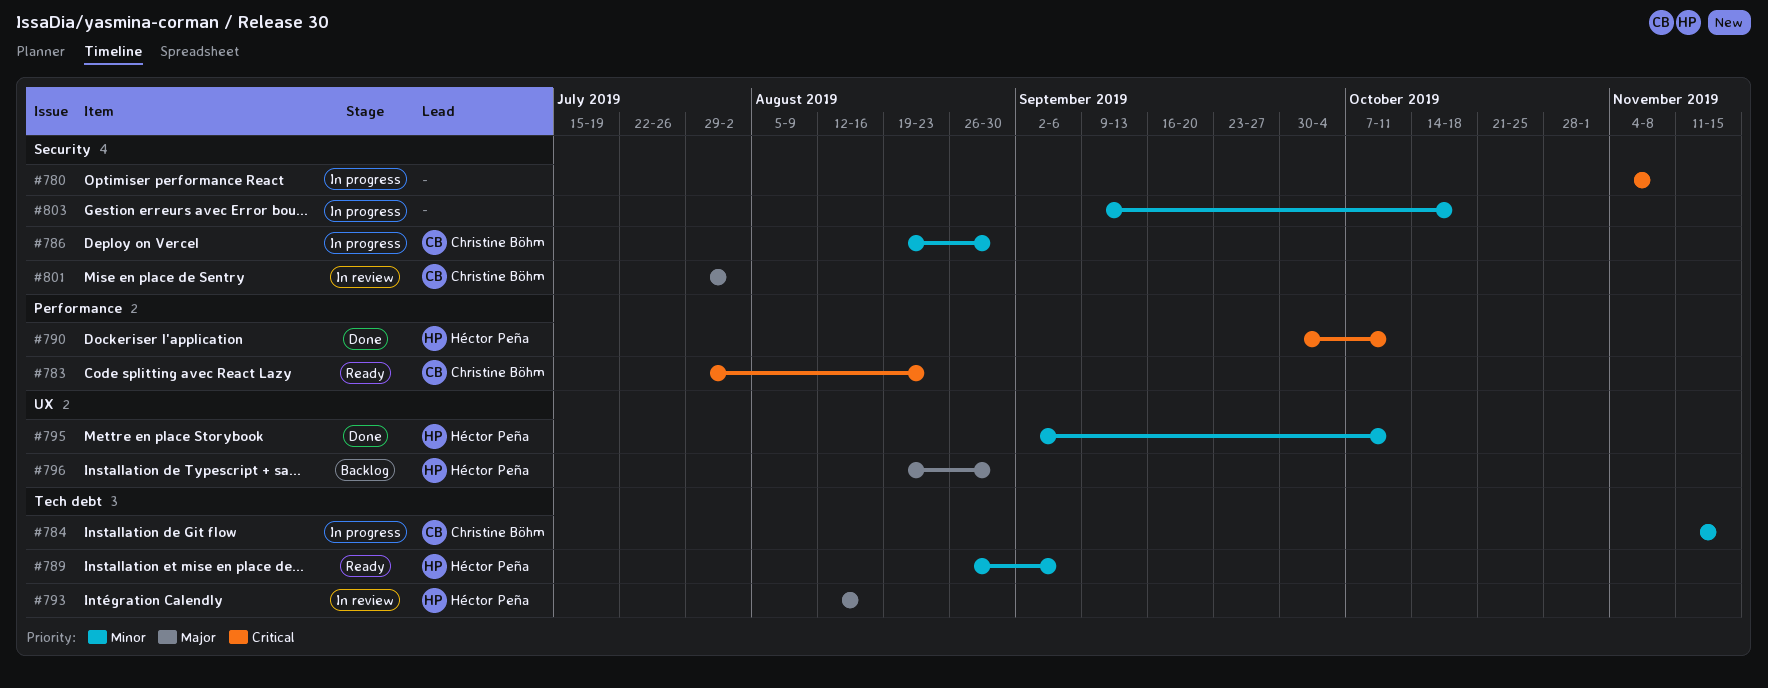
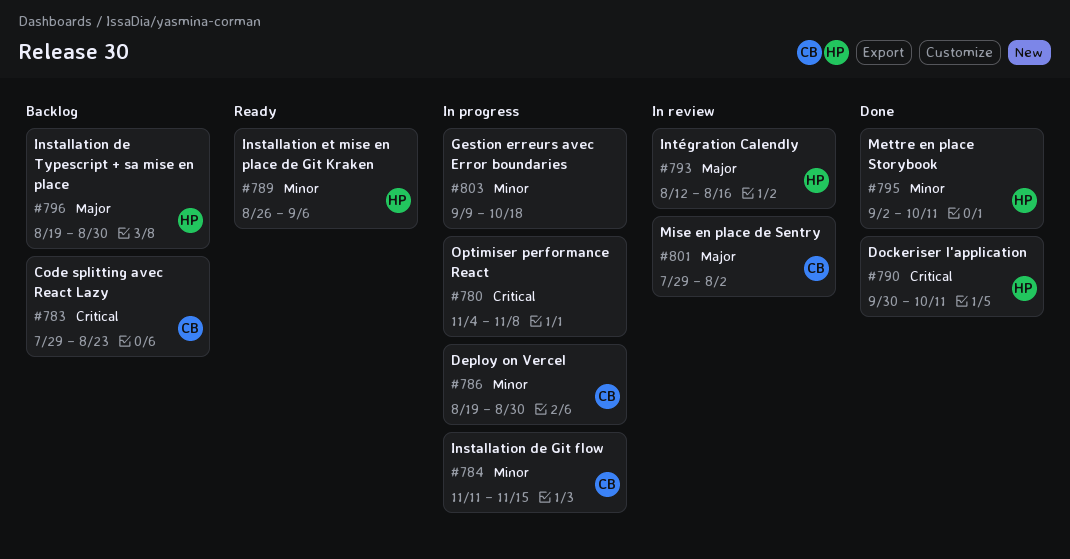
#783, status: Ready -> Backlog

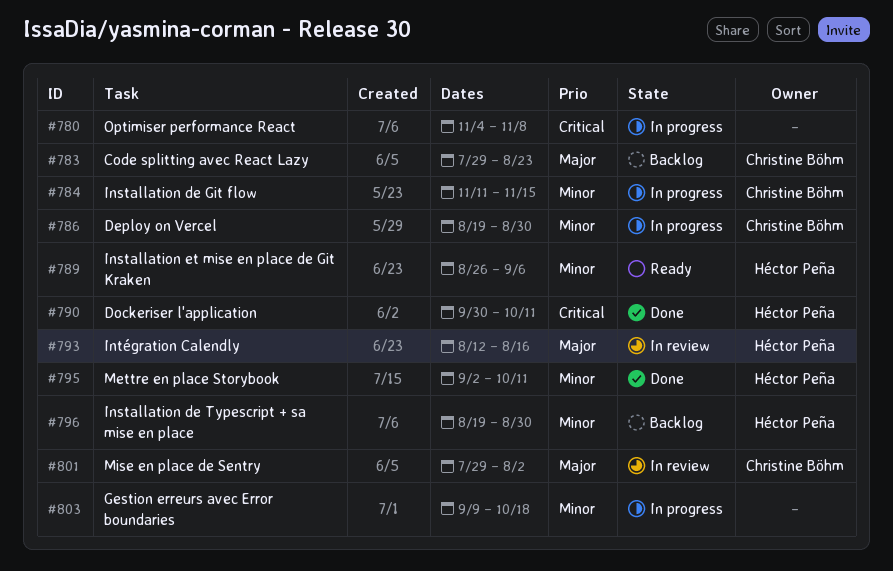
#783, priority: Critical -> Major
#796, priority: Major -> Minor

